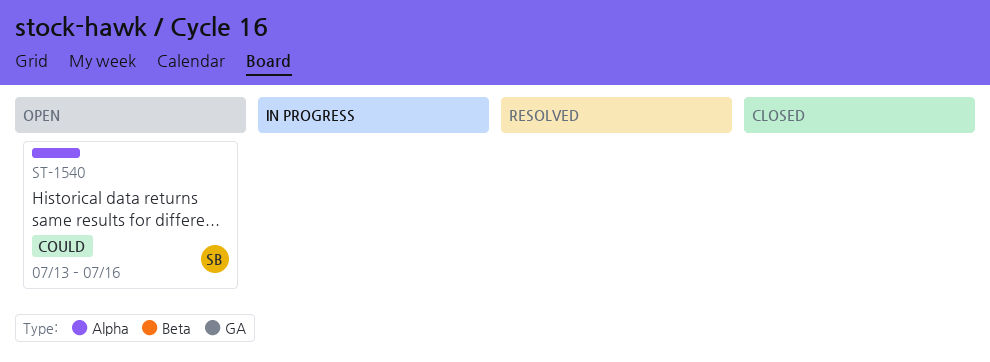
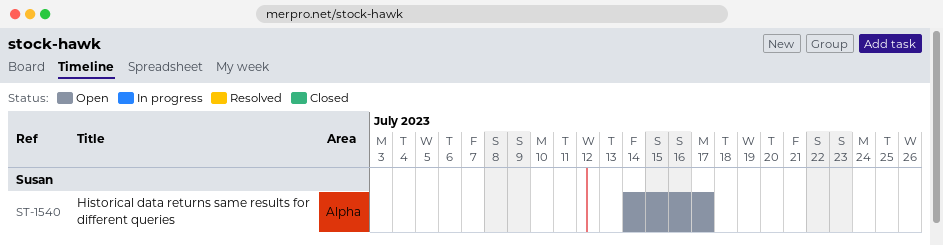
ST-1540, start: Jul 13 -> Jul 14
ST-1540, due: Jul 16 -> Jul 17

